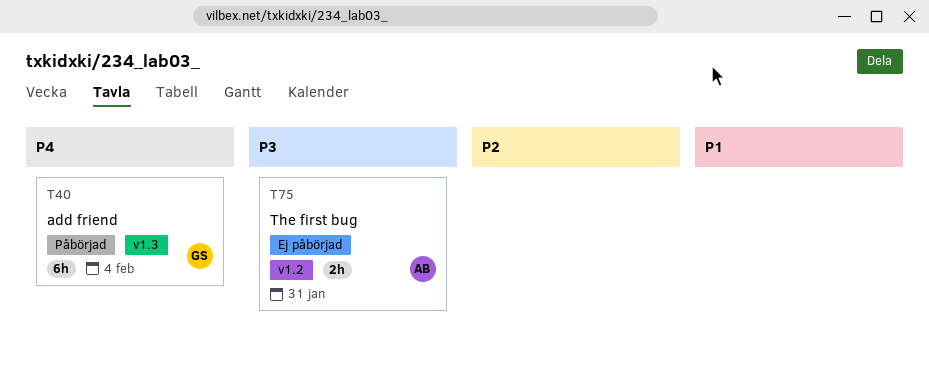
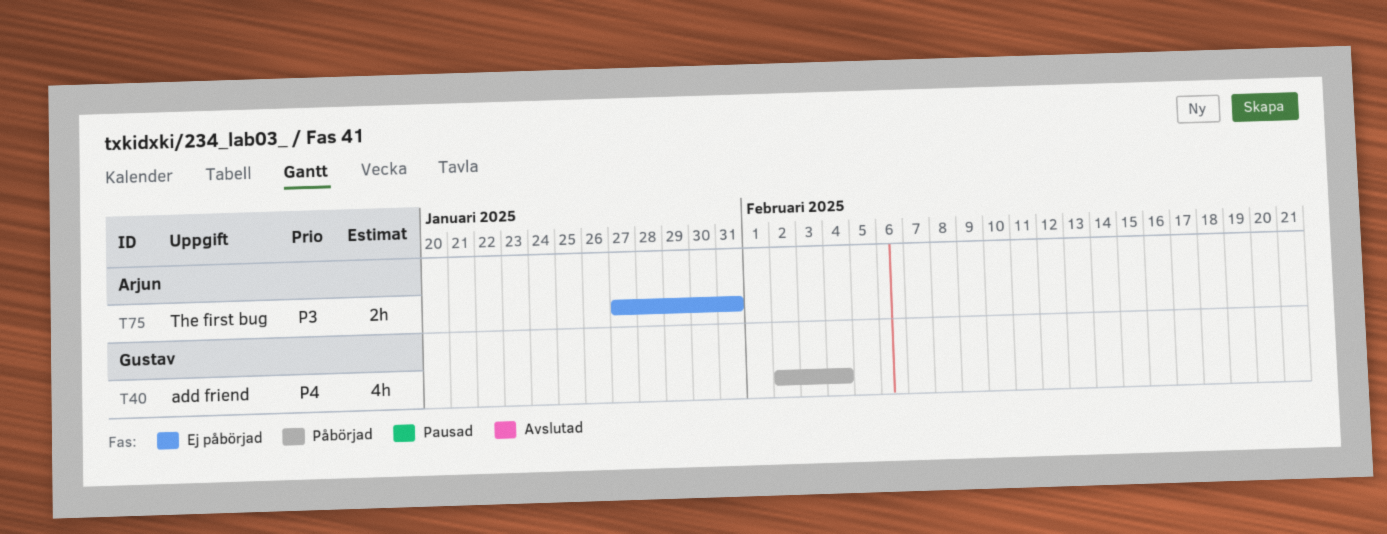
T40, estimate: 6h -> 4h

